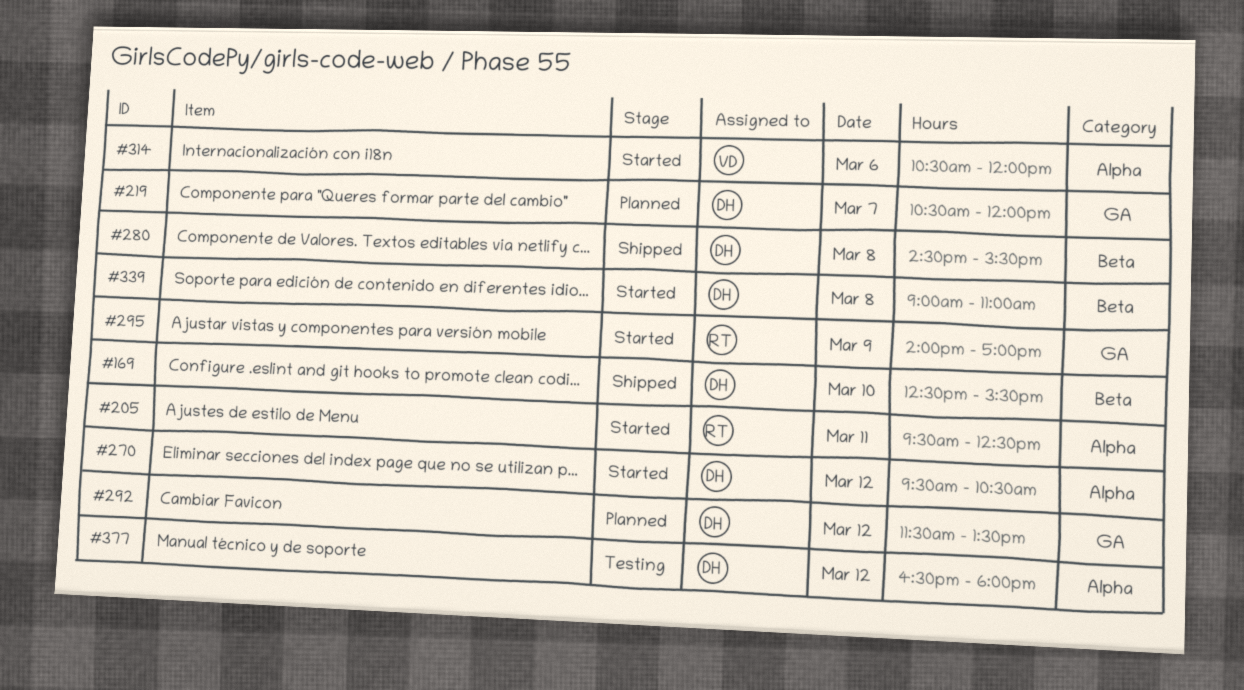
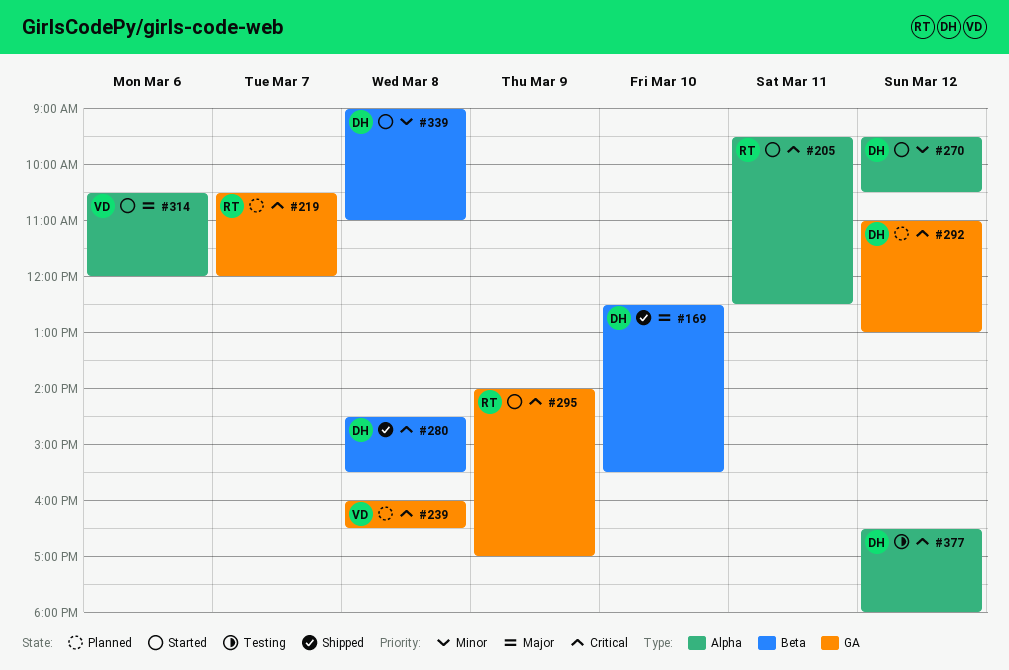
#219, owner: DH -> RT
#239: none -> present
#292, begins: 11:30 -> 11:00
#292, ends: 13:30 -> 13:00

